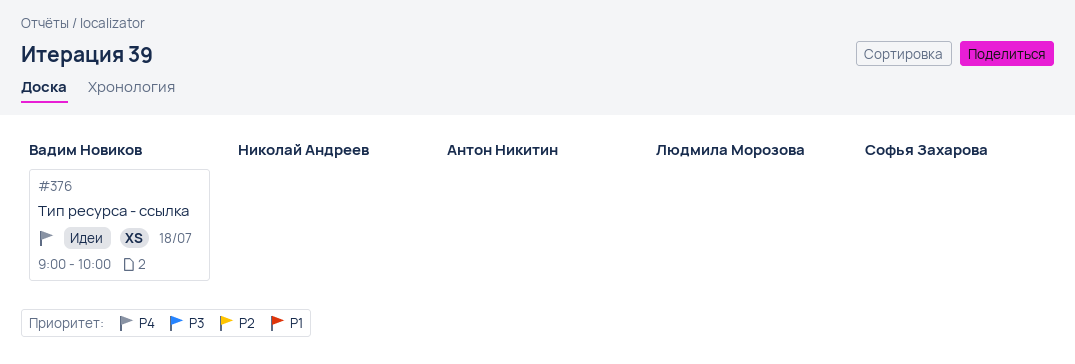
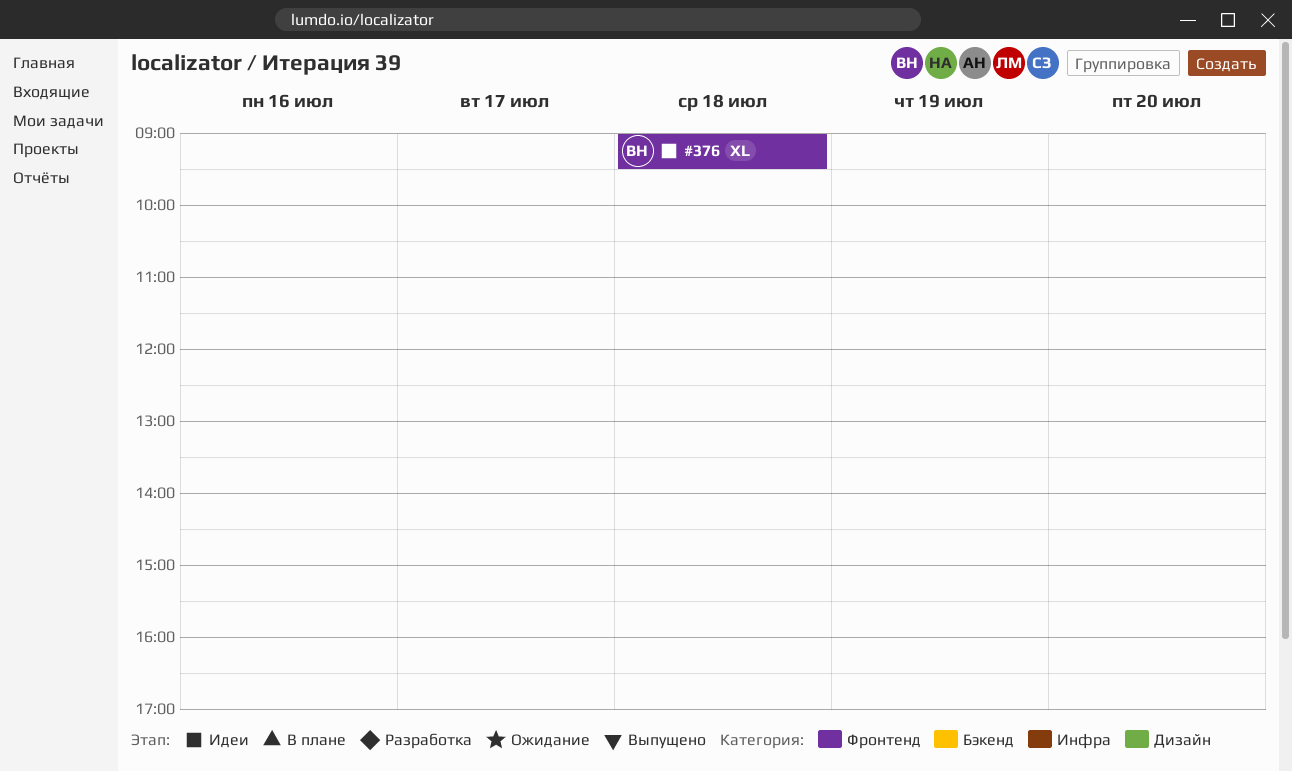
#376, estimate: XS -> XL
#376, ends: 10:00 -> 09:30

